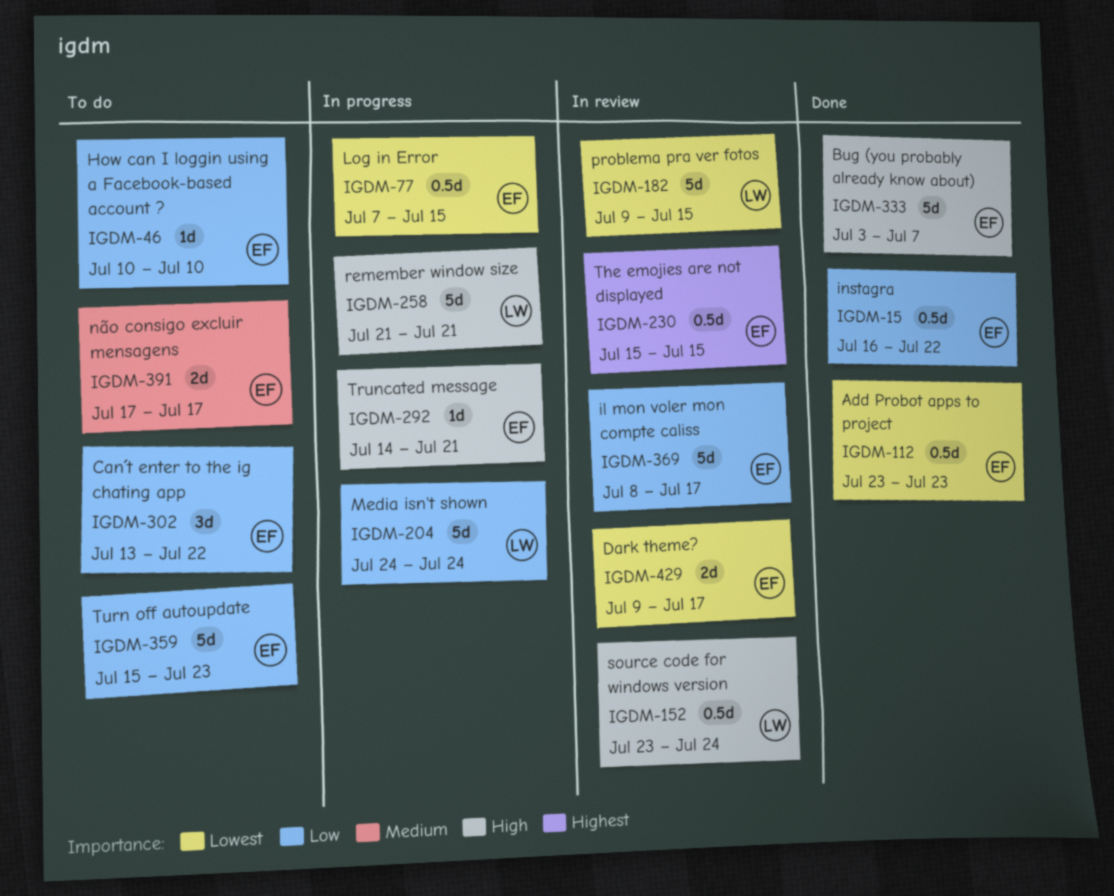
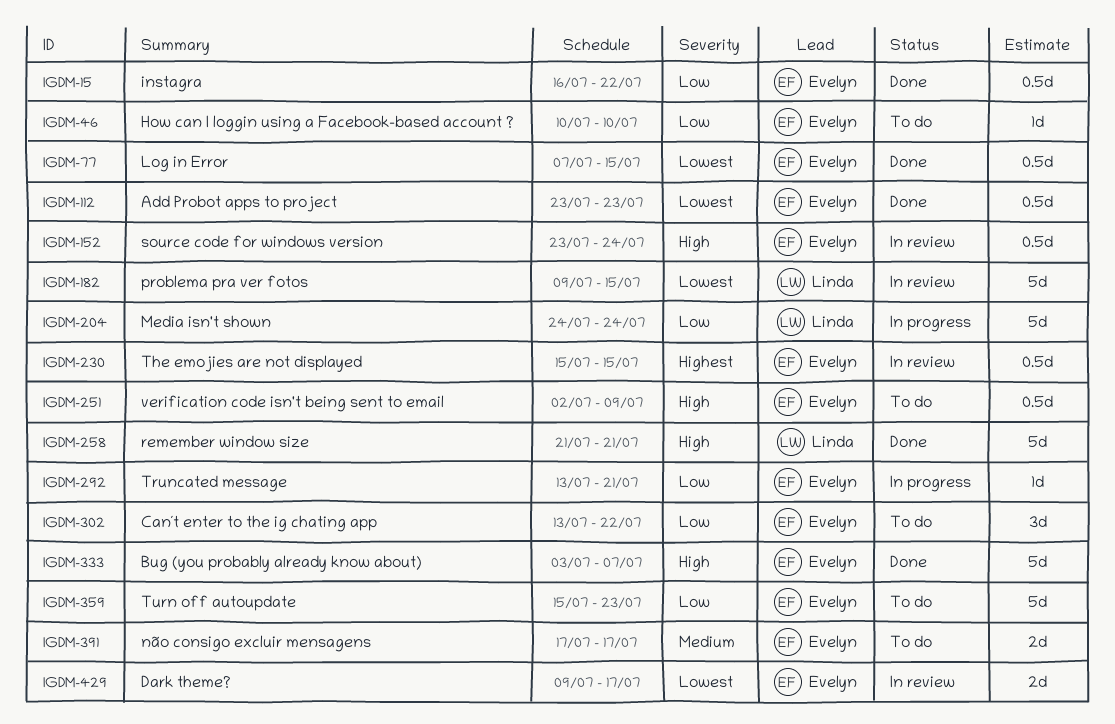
IGDM-77, status: In progress -> Done
IGDM-152, owner: Linda -> Evelyn
IGDM-251: none -> present
IGDM-258, status: In progress -> Done
IGDM-292, priority: High -> Low
IGDM-292, start: Jul 14 -> Jul 13
IGDM-369: present -> none

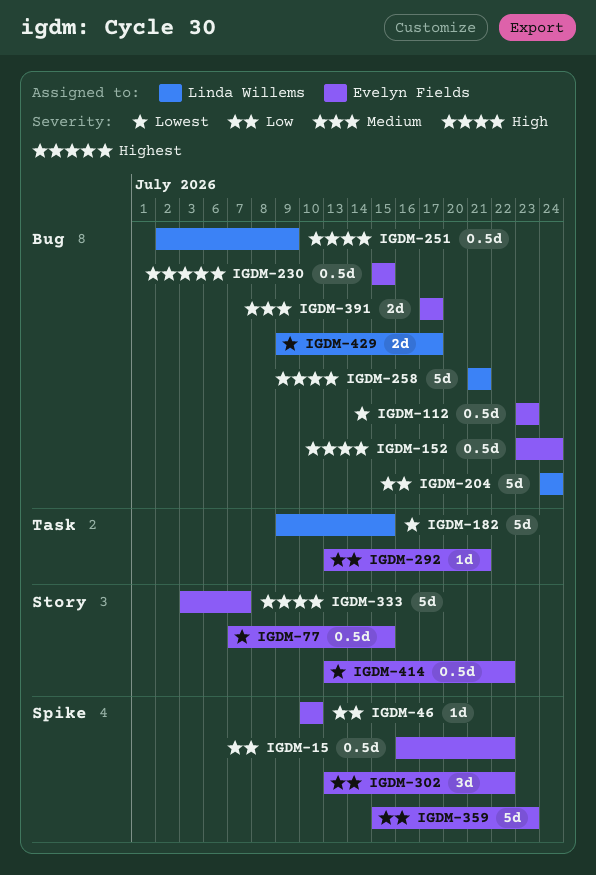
IGDM-251, owner: Evelyn Fields -> Linda Willems
IGDM-414: none -> present
IGDM-429, owner: Evelyn Fields -> Linda Willems

